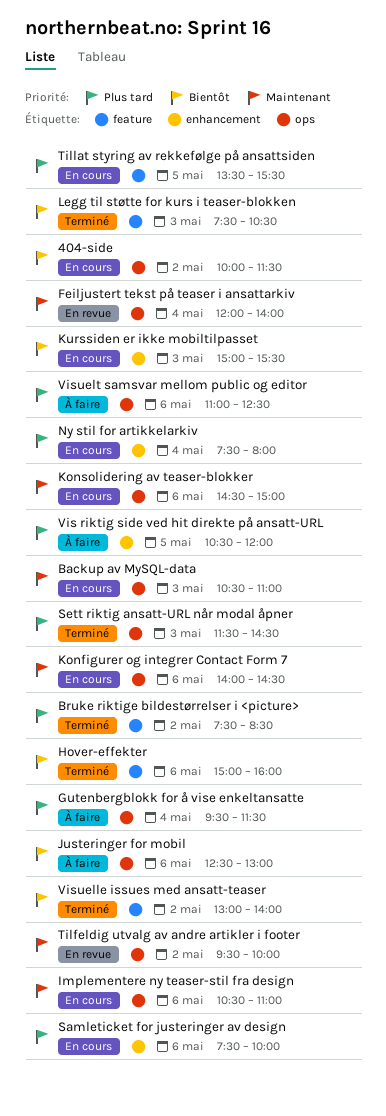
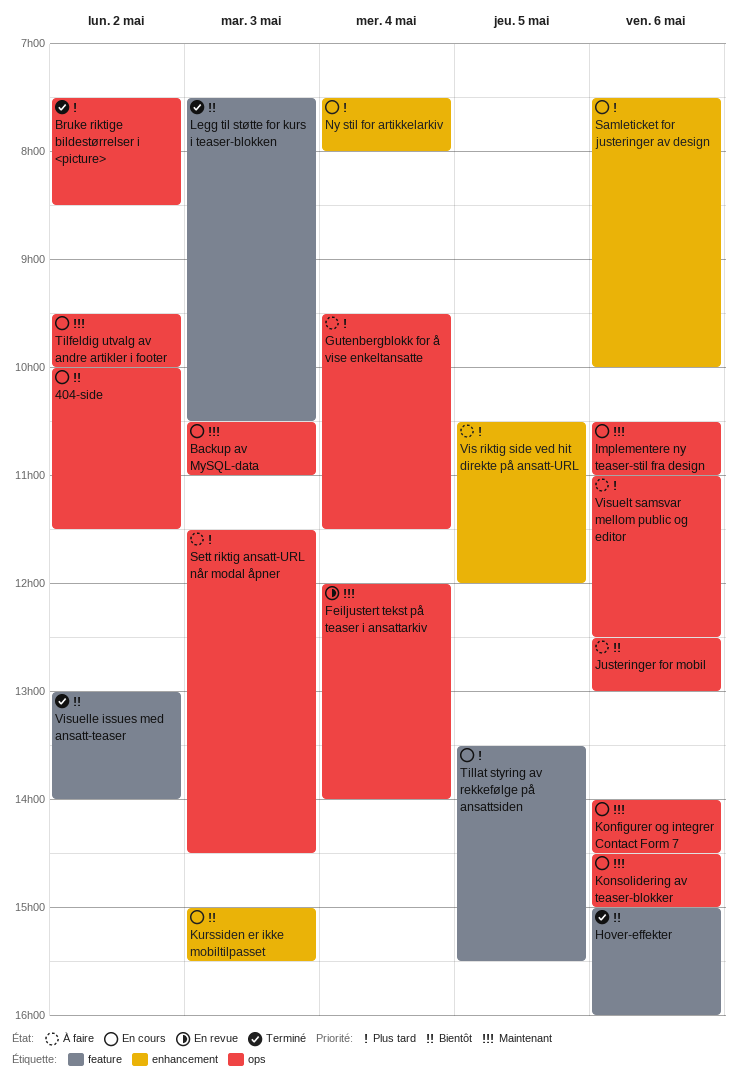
Bruke riktige bildestørrelser i <picture>, label: feature -> ops
Sett riktig ansatt-URL når modal åpner, status: Terminé -> À faire
Tilfeldig utvalg av andre artikler i footer, status: En revue -> En cours

